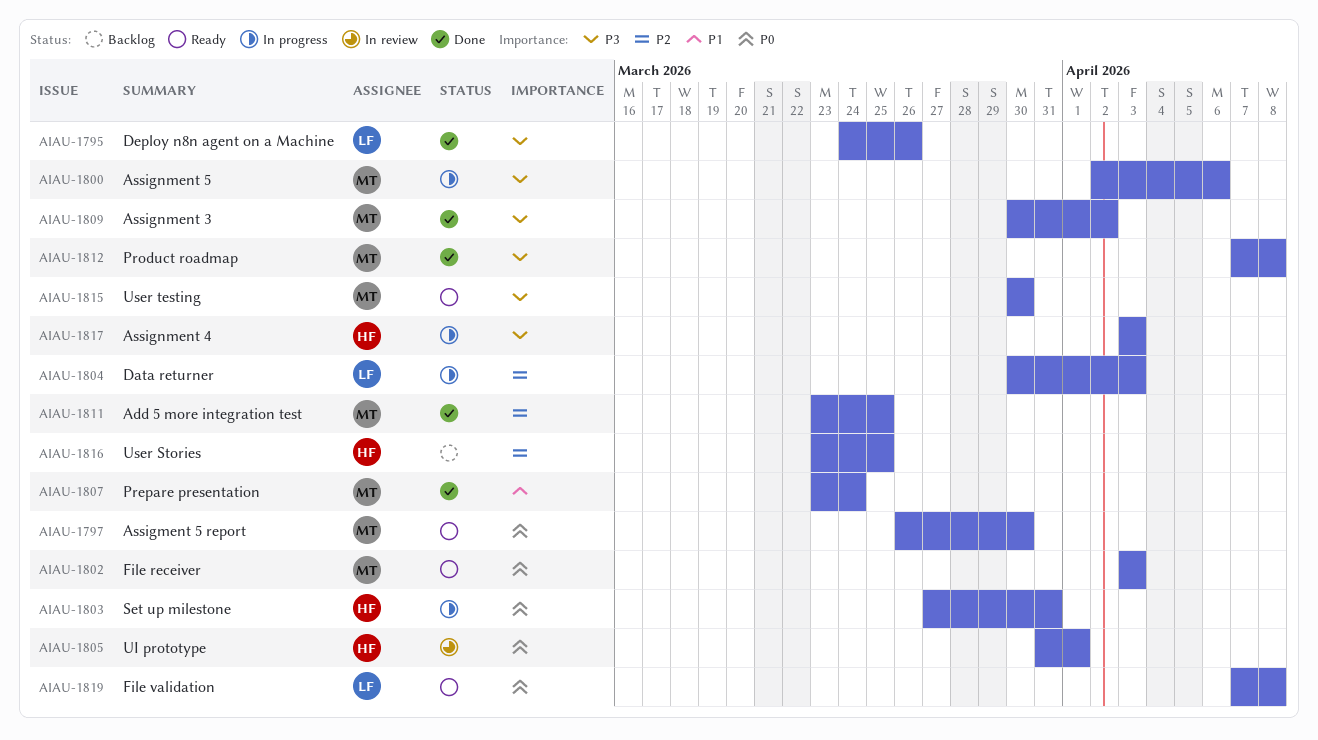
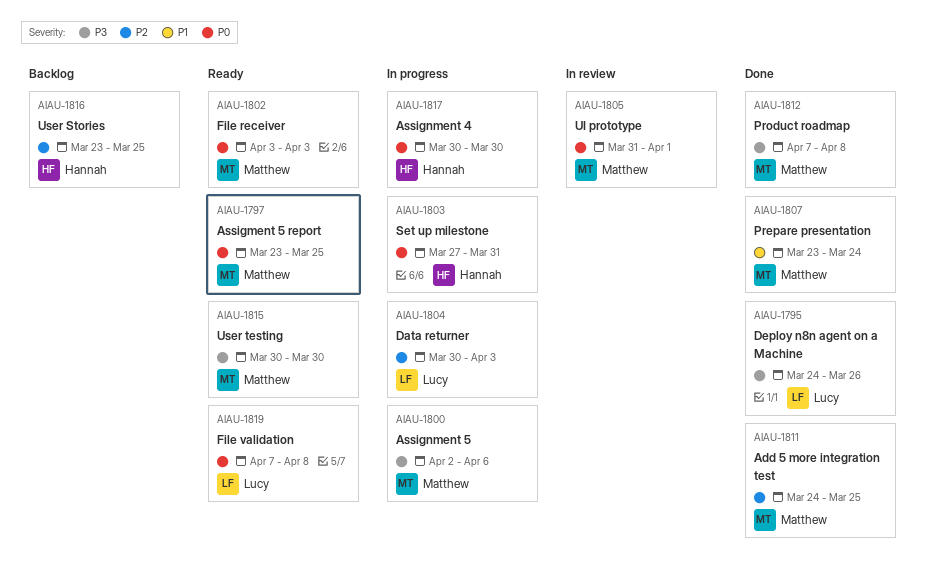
AIAU-1797, start: Mar 26 -> Mar 23
AIAU-1797, due: Mar 30 -> Mar 25
AIAU-1805, owner: Hannah -> Matthew
AIAU-1809: present -> none
AIAU-1811, start: Mar 23 -> Mar 24
AIAU-1817, priority: P3 -> P0
AIAU-1817, start: Apr 3 -> Mar 30
AIAU-1817, due: Apr 3 -> Mar 30

